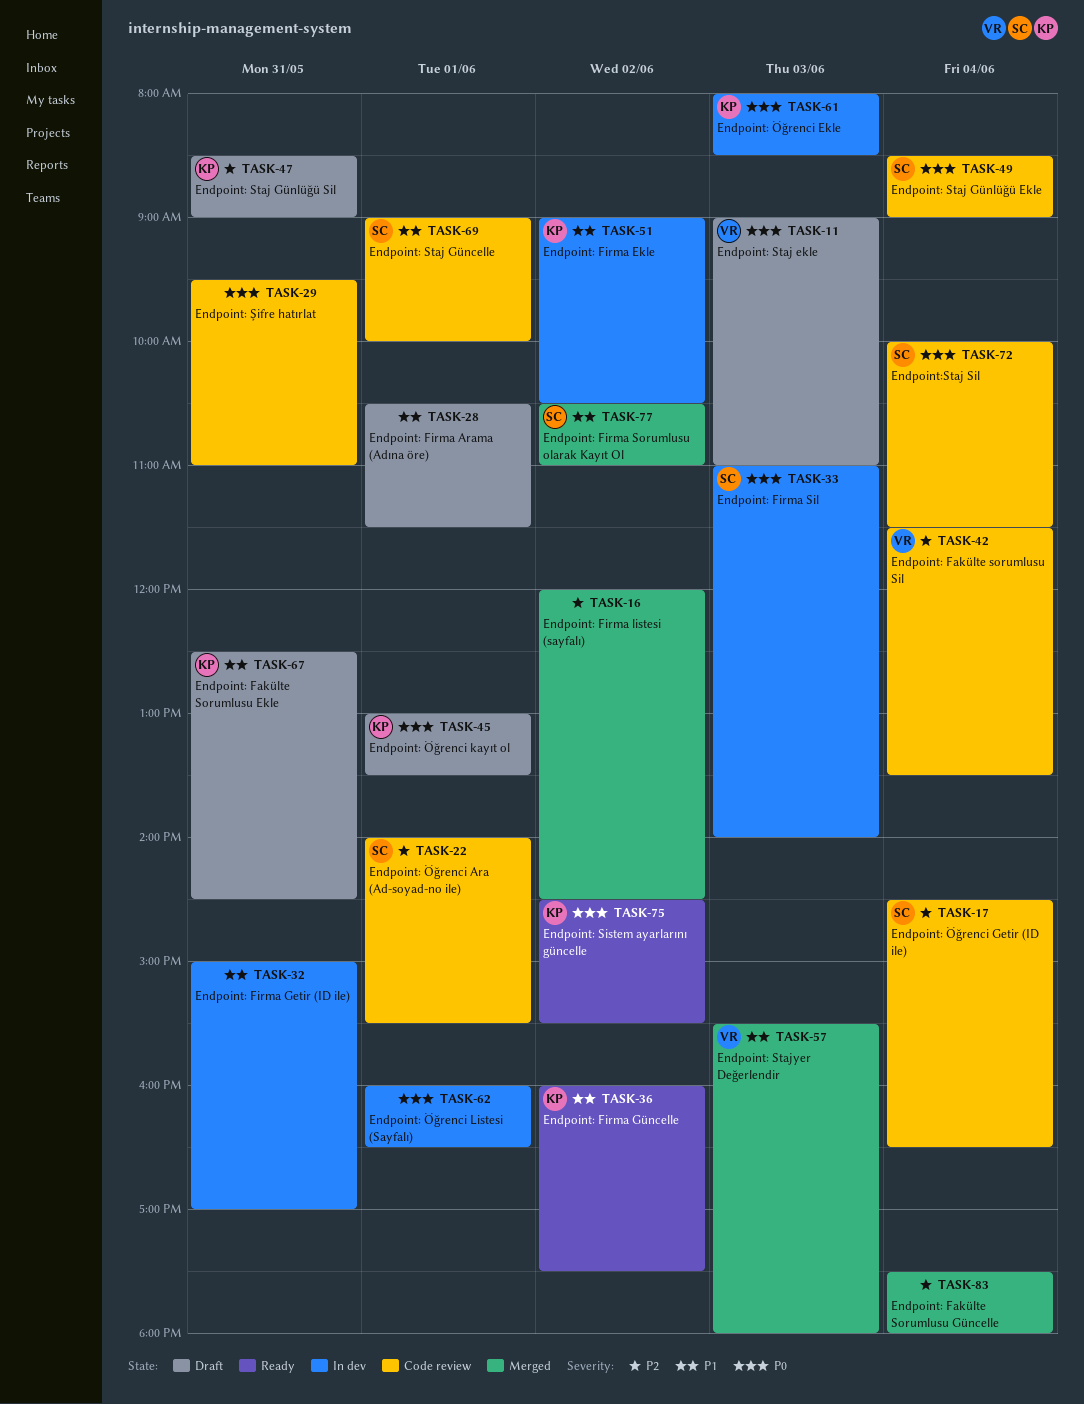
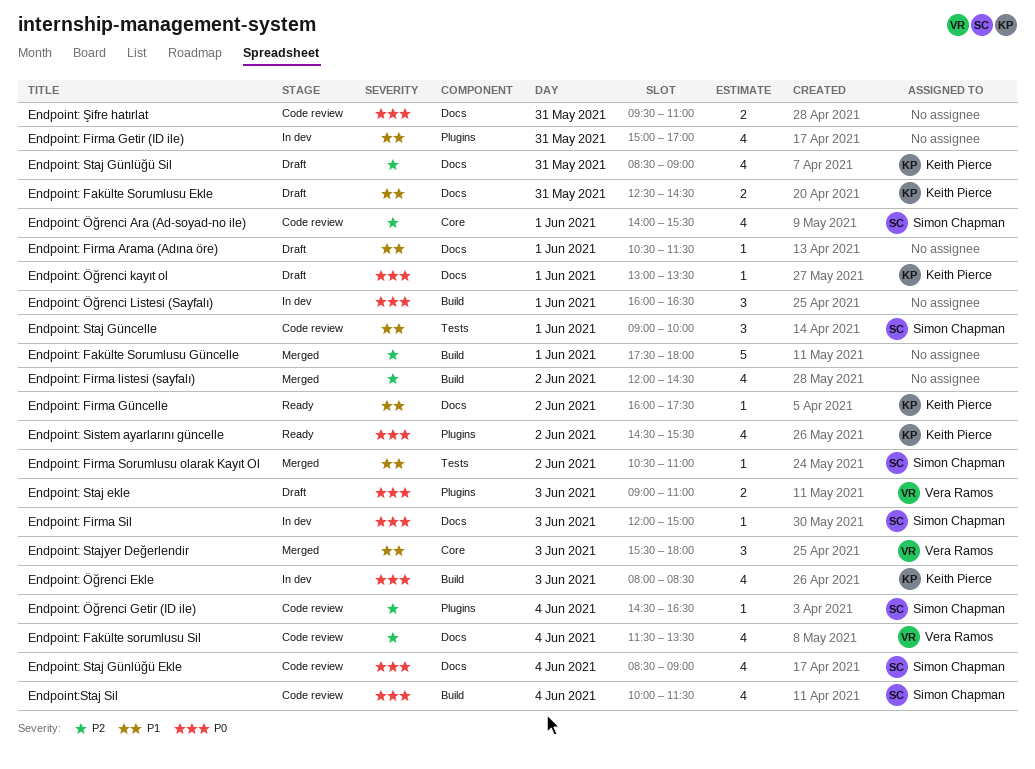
Endpoint: Fakülte Sorumlusu Güncelle, day: Jun 4 -> Jun 1
Endpoint: Firma Ekle: present -> none
Endpoint: Firma Sil, begins: 11:00 -> 12:00
Endpoint: Firma Sil, ends: 14:00 -> 15:00

